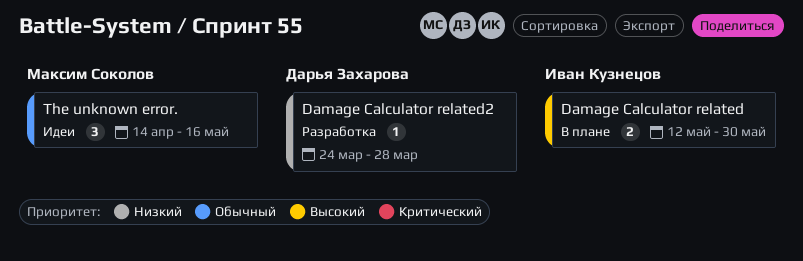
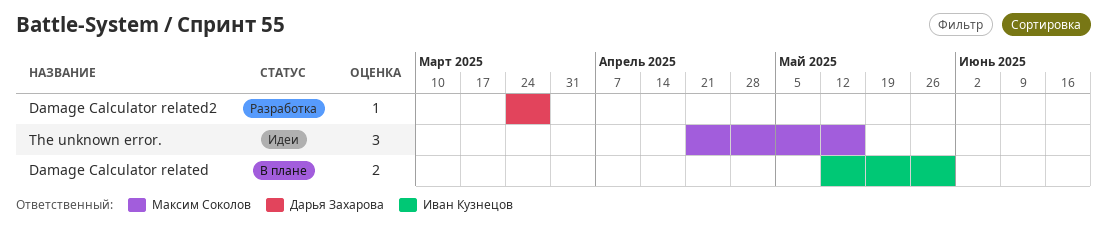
The unknown error., start: Apr 14 -> Apr 21

